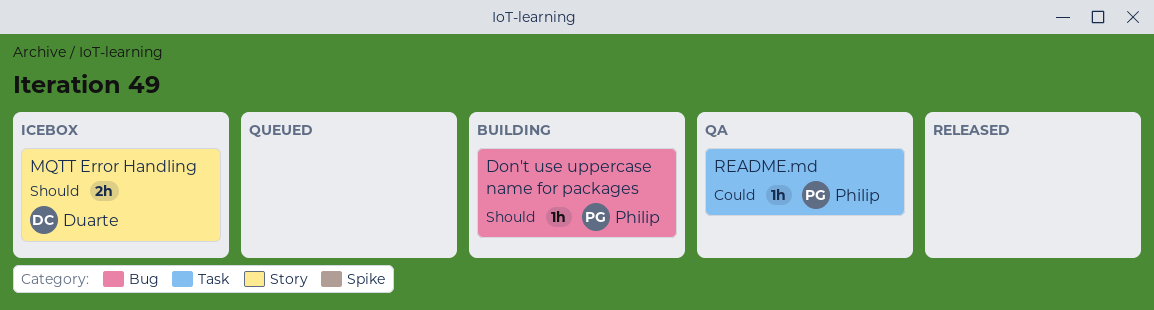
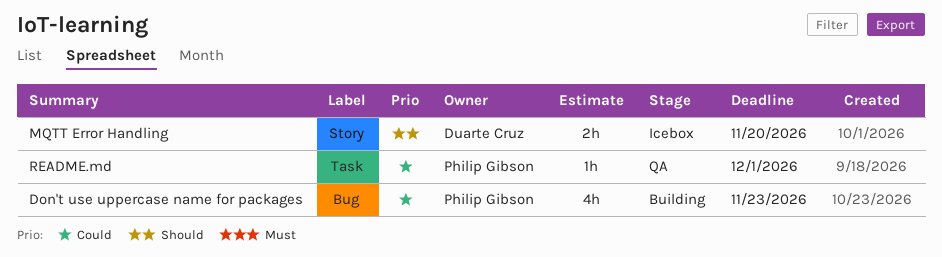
Don't use uppercase name for packages, priority: Should -> Could
Don't use uppercase name for packages, estimate: 1h -> 4h

